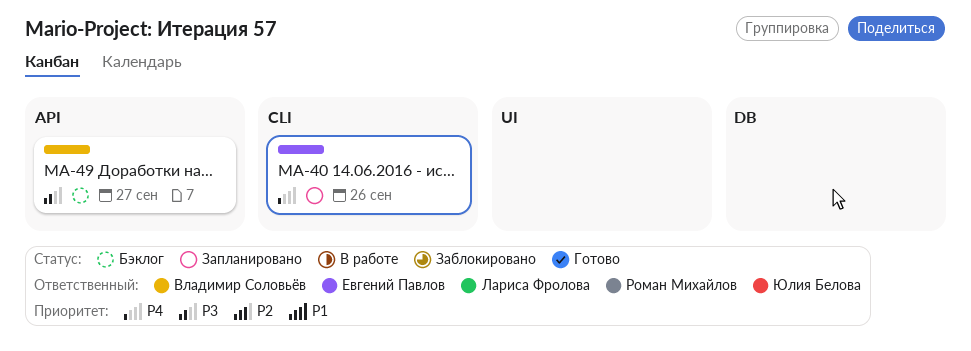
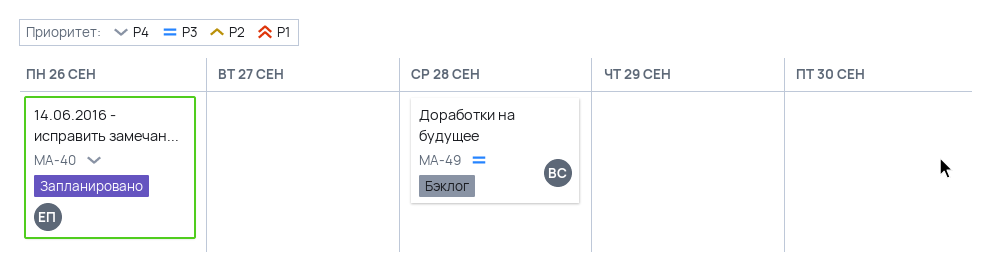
MA-49, due: Sep 27 -> Sep 28

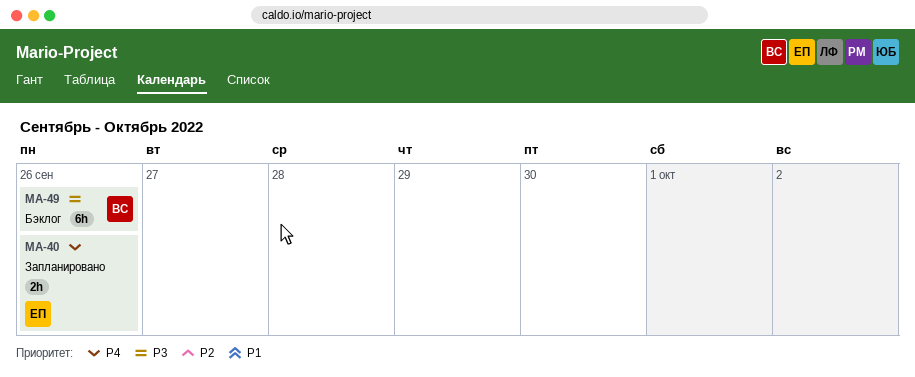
MA-49, due: Sep 28 -> Sep 26

